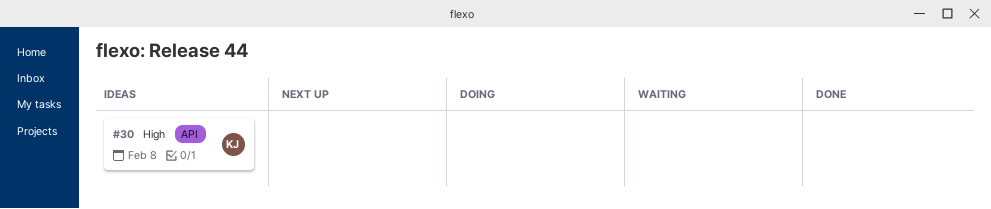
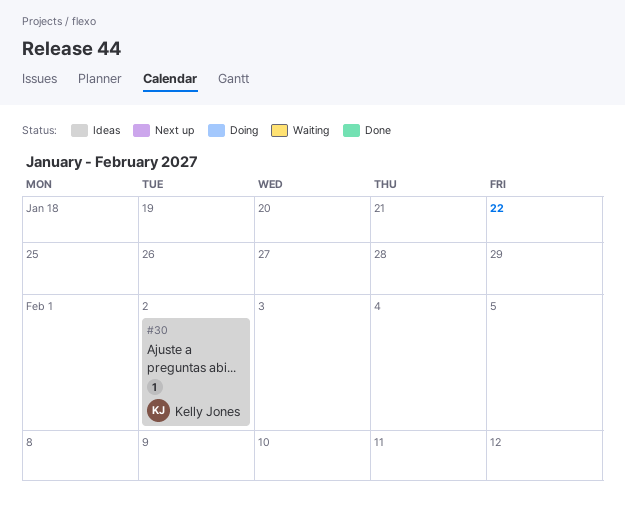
#30, due: Feb 8 -> Feb 2

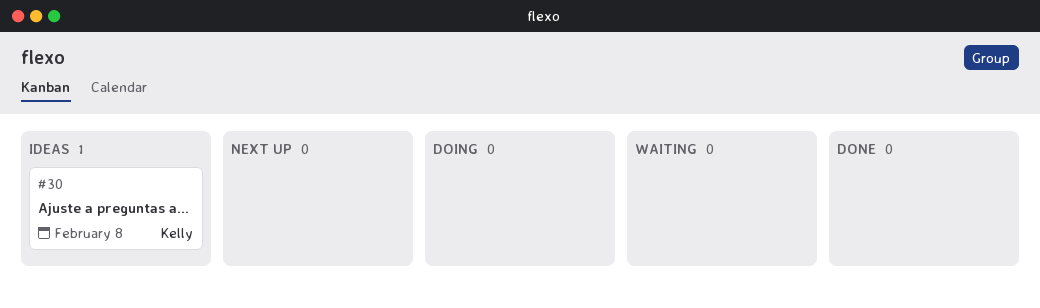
#30, due: Feb 2 -> Feb 8

